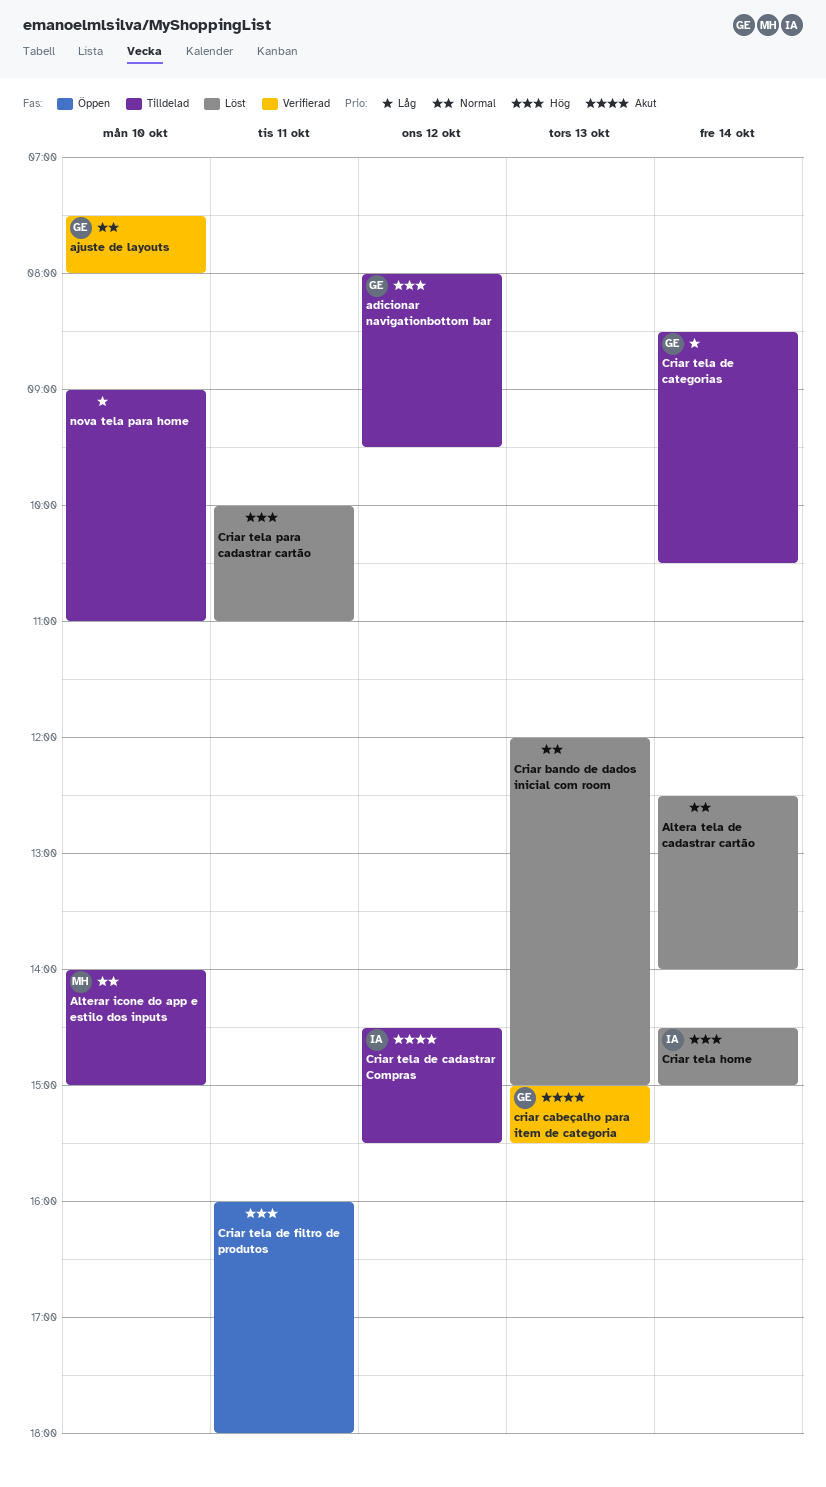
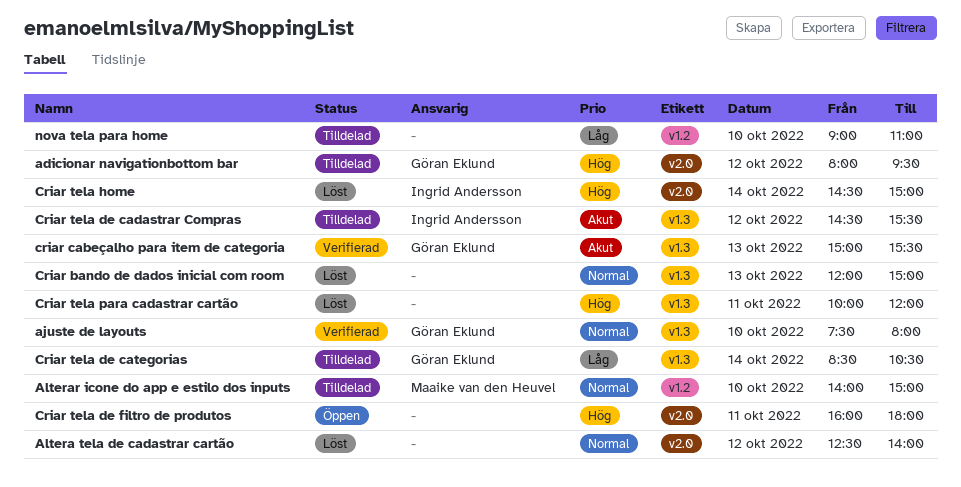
Altera tela de cadastrar cartão, day: Oct 14 -> Oct 12
Criar tela para cadastrar cartão, ends: 11:00 -> 12:00

